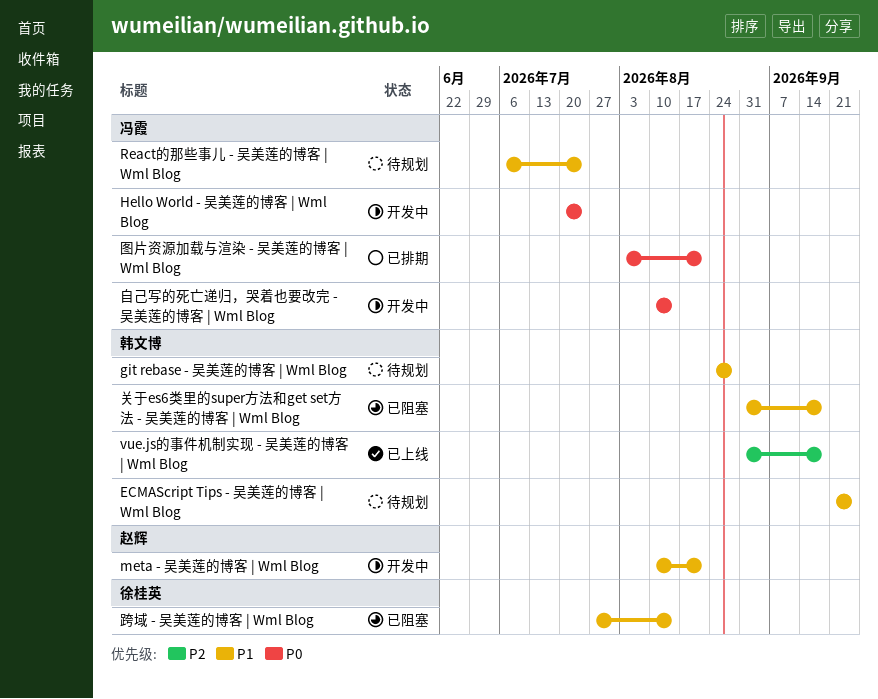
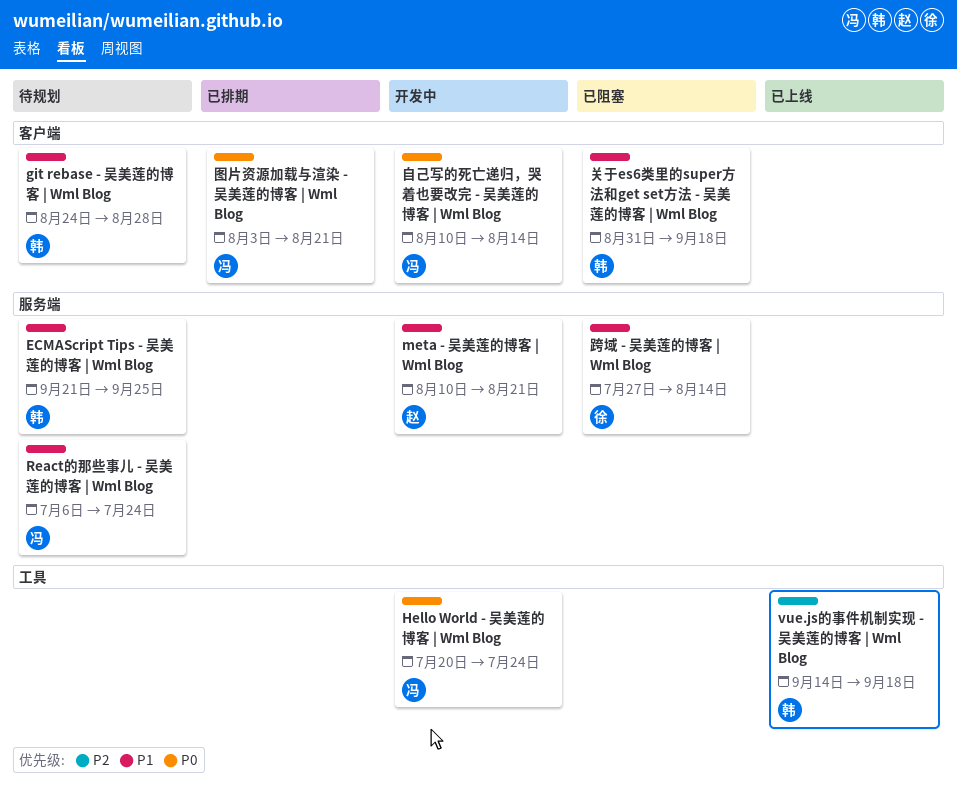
vue.js的事件机制实现 - 吴美莲的博客 | Wml Blog, start: Aug 31 -> Sep 14

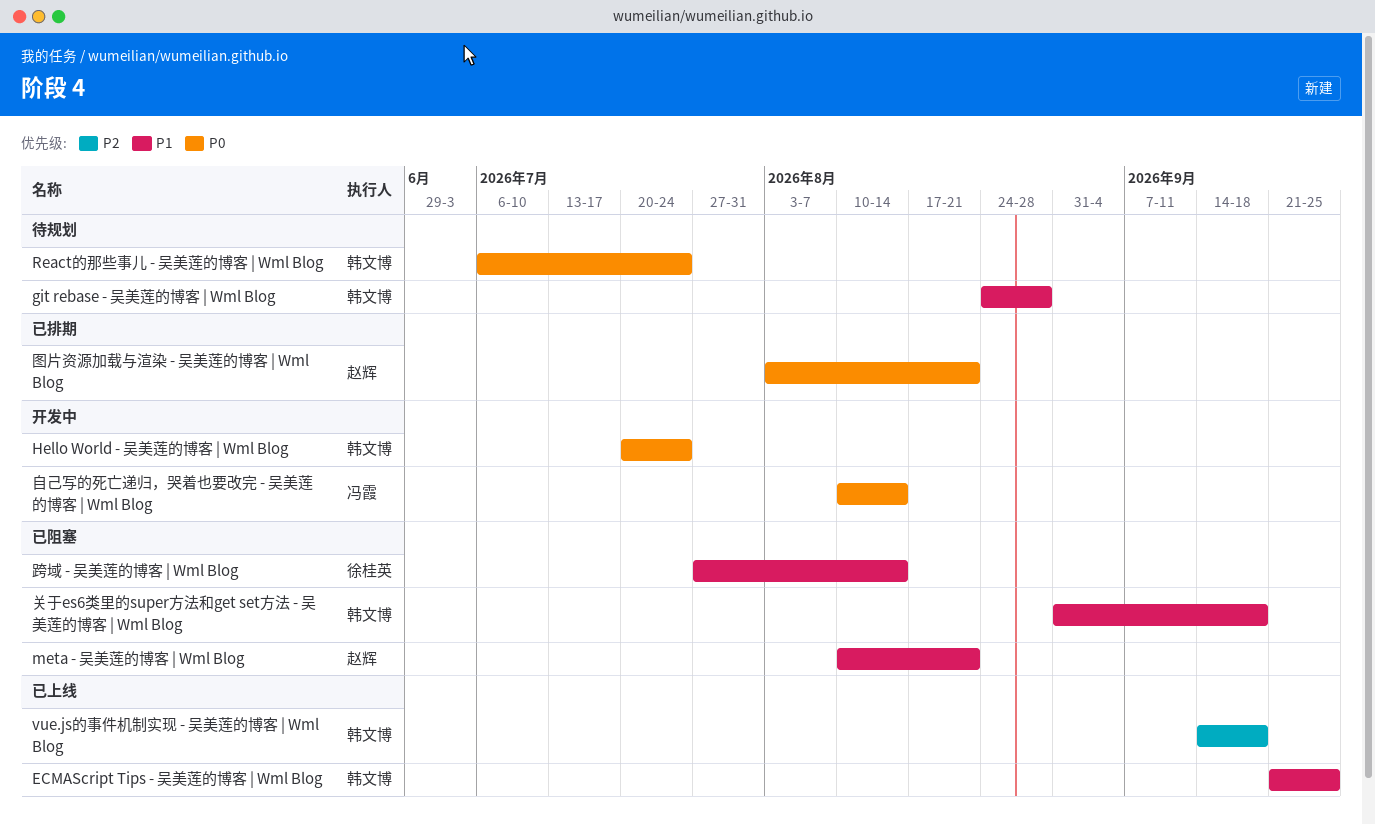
ECMAScript Tips - 吴美莲的博客 | Wml Blog, status: 待规划 -> 已上线
Hello World - 吴美莲的博客 | Wml Blog, owner: 冯霞 -> 韩文博
meta - 吴美莲的博客 | Wml Blog, status: 开发中 -> 已阻塞
React的那些事儿 - 吴美莲的博客 | Wml Blog, owner: 冯霞 -> 韩文博
React的那些事儿 - 吴美莲的博客 | Wml Blog, priority: P1 -> P0
图片资源加载与渲染 - 吴美莲的博客 | Wml Blog, owner: 冯霞 -> 赵辉

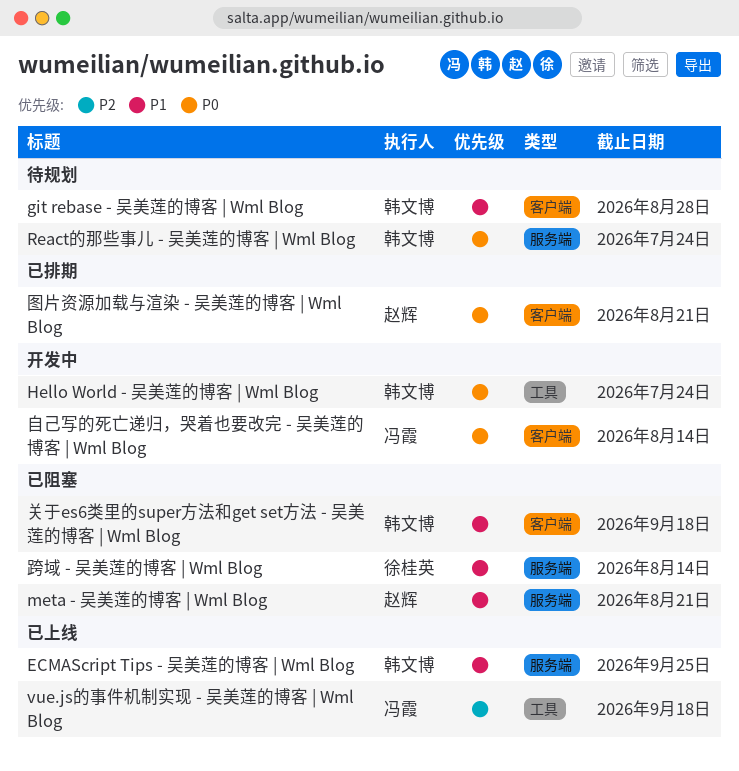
vue.js的事件机制实现 - 吴美莲的博客 | Wml Blog, owner: 韩文博 -> 冯霞

